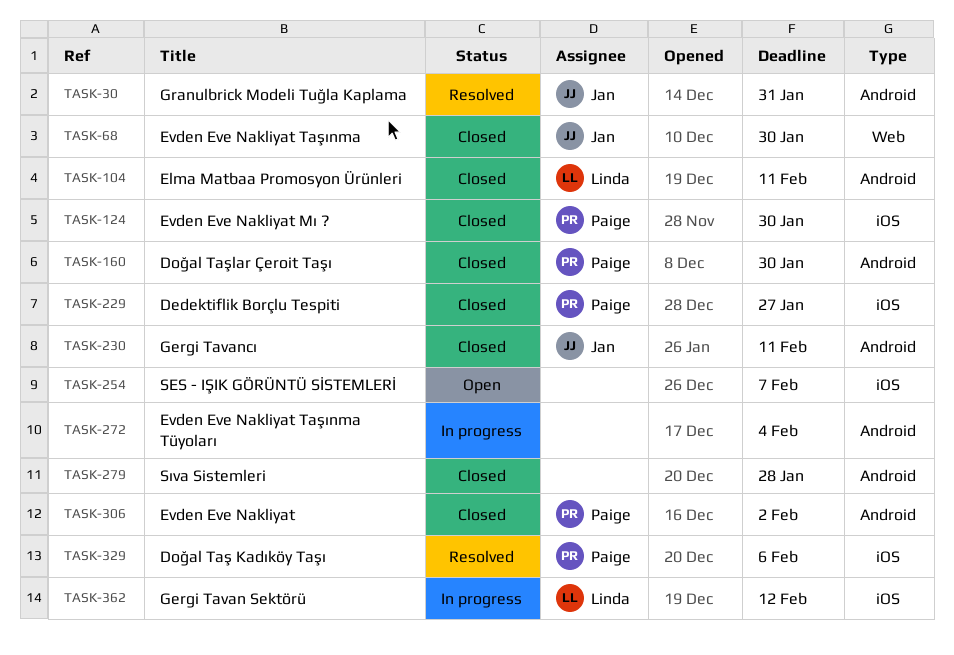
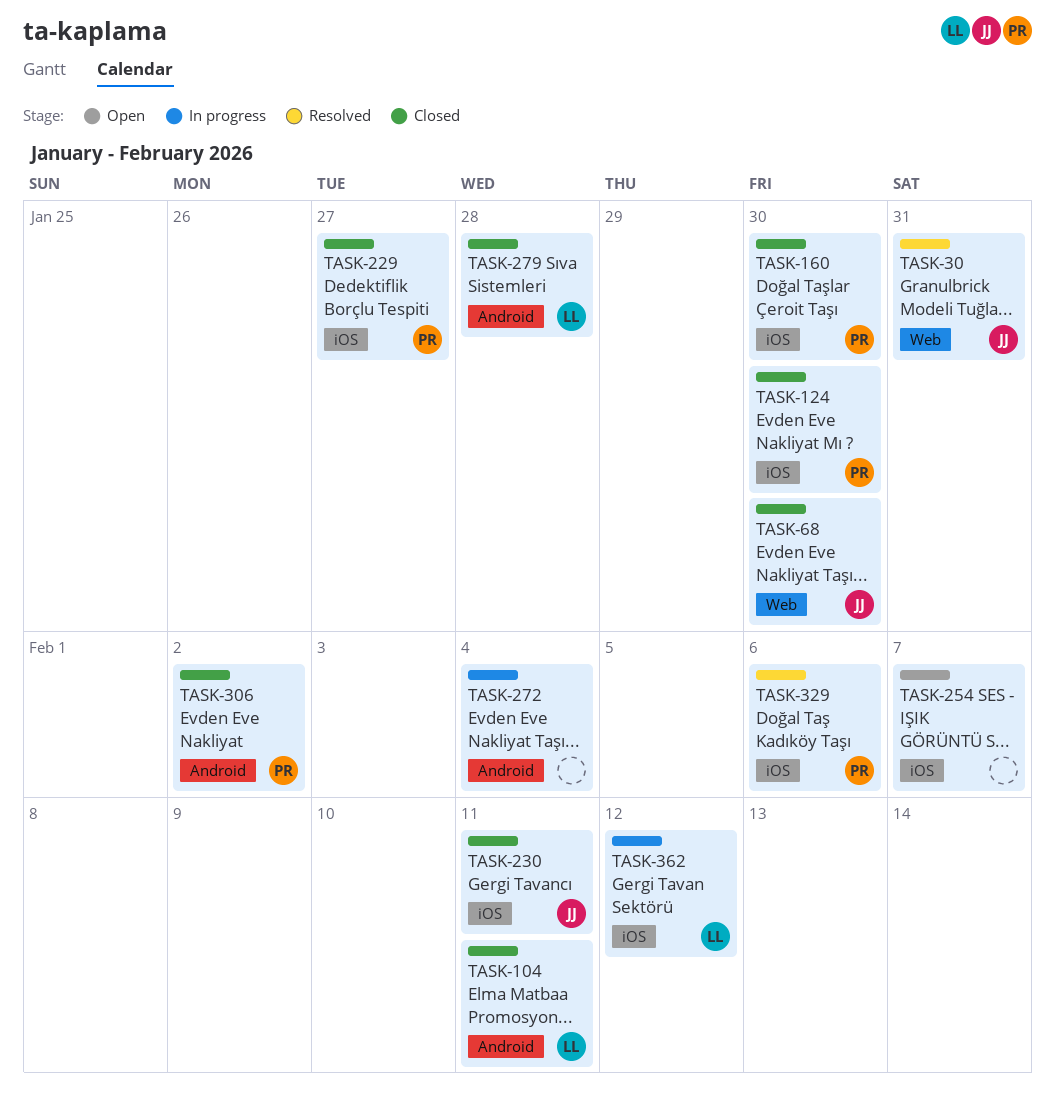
TASK-30, label: Android -> Web
TASK-160, label: Android -> iOS
TASK-230, label: Android -> iOS
TASK-279, owner: none -> Linda

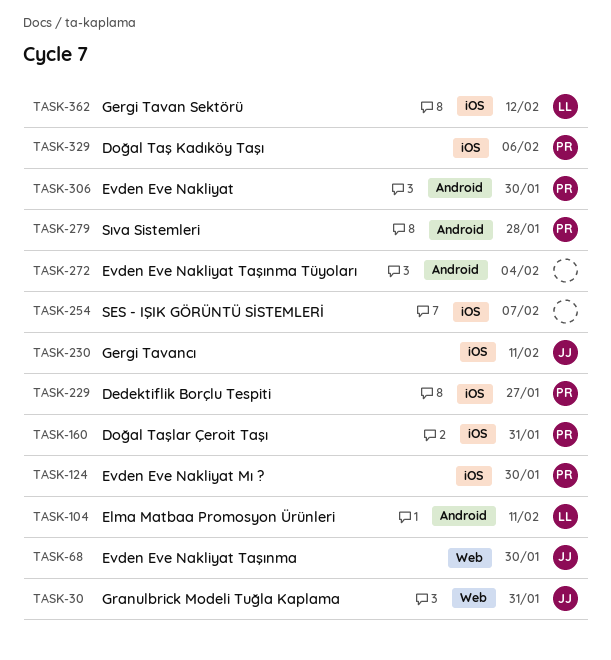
TASK-160, due: Jan 30 -> Jan 31
TASK-279, owner: LL -> PR
TASK-306, due: Feb 2 -> Jan 30

